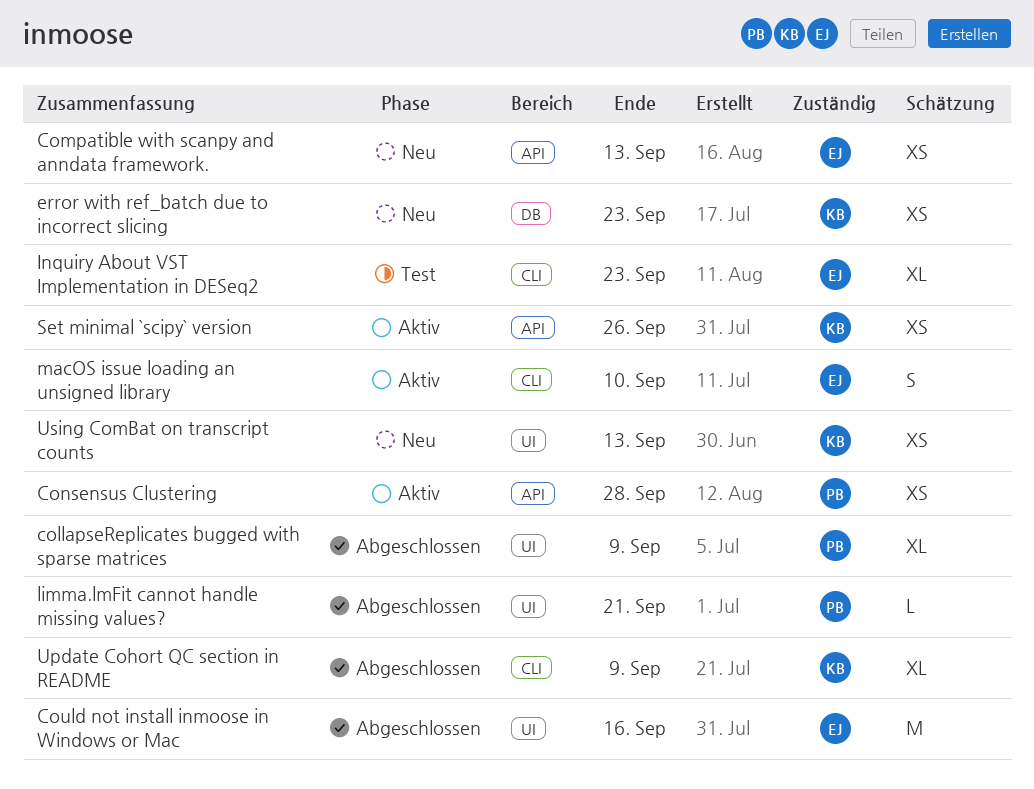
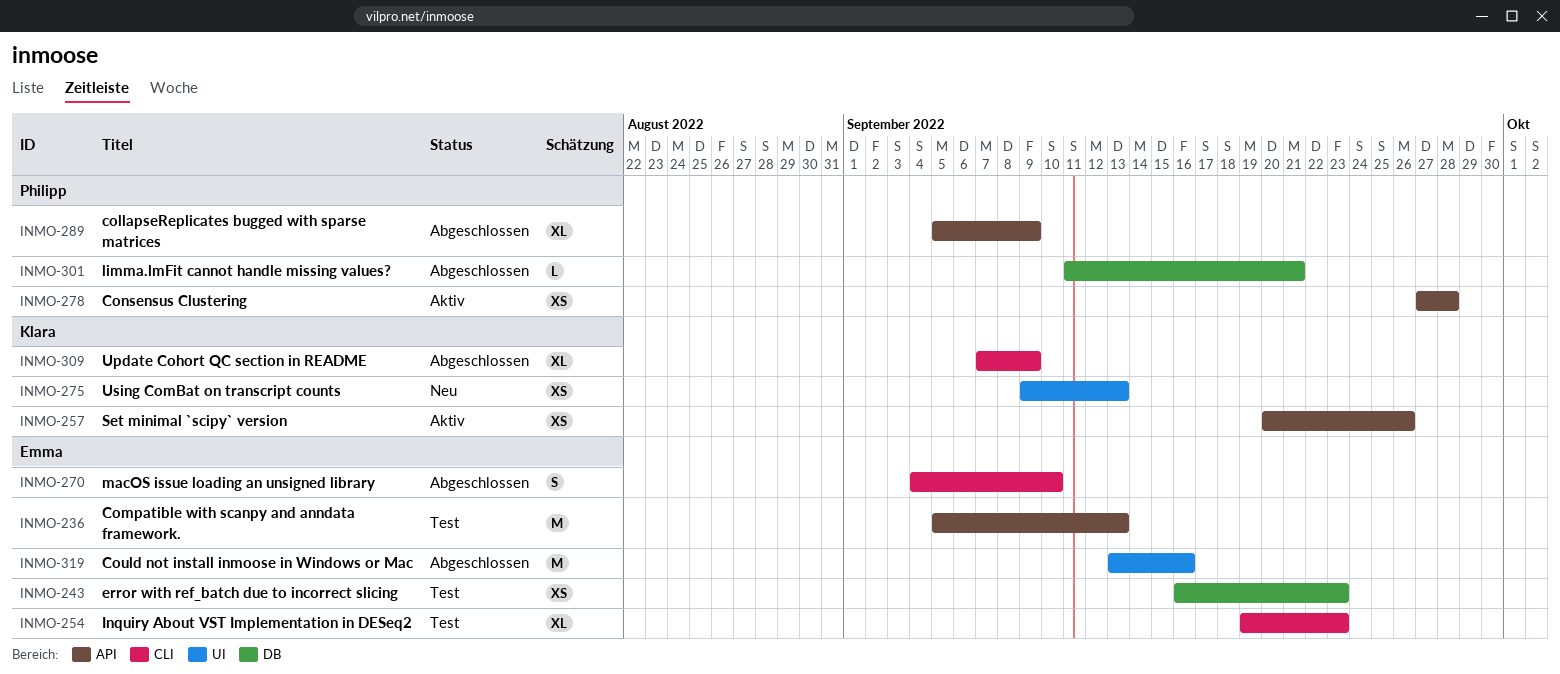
collapseReplicates bugged with sparse matrices, label: UI -> API
Compatible with scanpy and anndata framework., status: Neu -> Test
Compatible with scanpy and anndata framework., estimate: XS -> M
error with ref_batch due to incorrect slicing, status: Neu -> Test
error with ref_batch due to incorrect slicing, owner: Klara -> Emma
limma.lmFit cannot handle missing values?, label: UI -> DB
macOS issue loading an unsigned library, status: Aktiv -> Abgeschlossen

